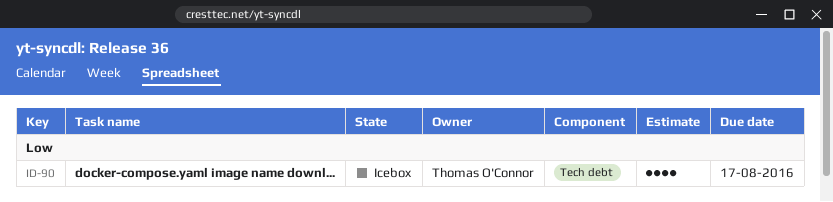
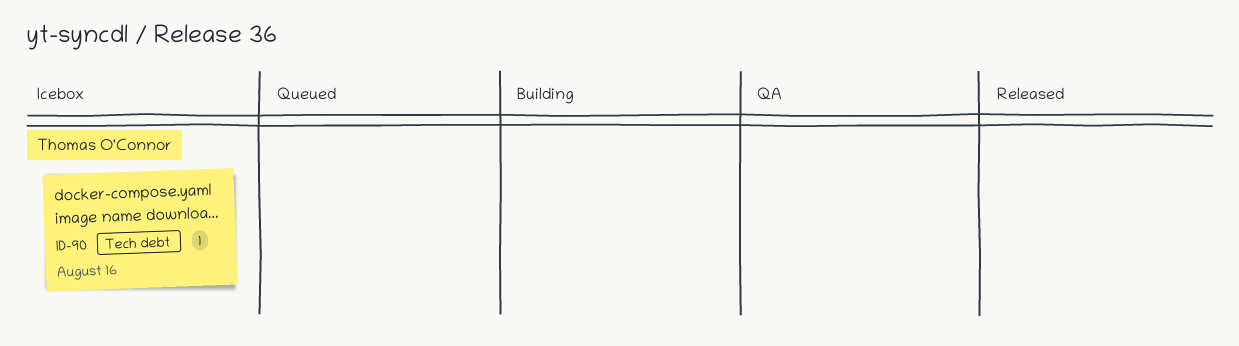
ID-90, estimate: 4 -> 1
ID-90, due: Aug 17 -> Aug 16

